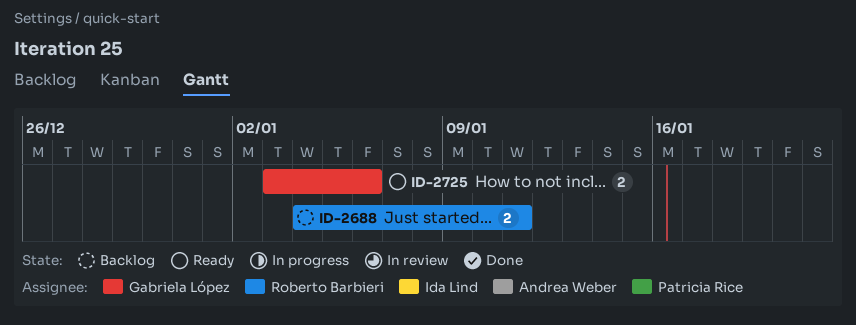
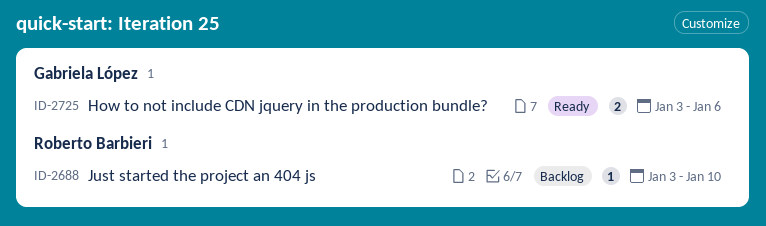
ID-2688, estimate: 2 -> 1
ID-2688, start: Jan 4 -> Jan 3
ID-2688, due: Jan 11 -> Jan 10

